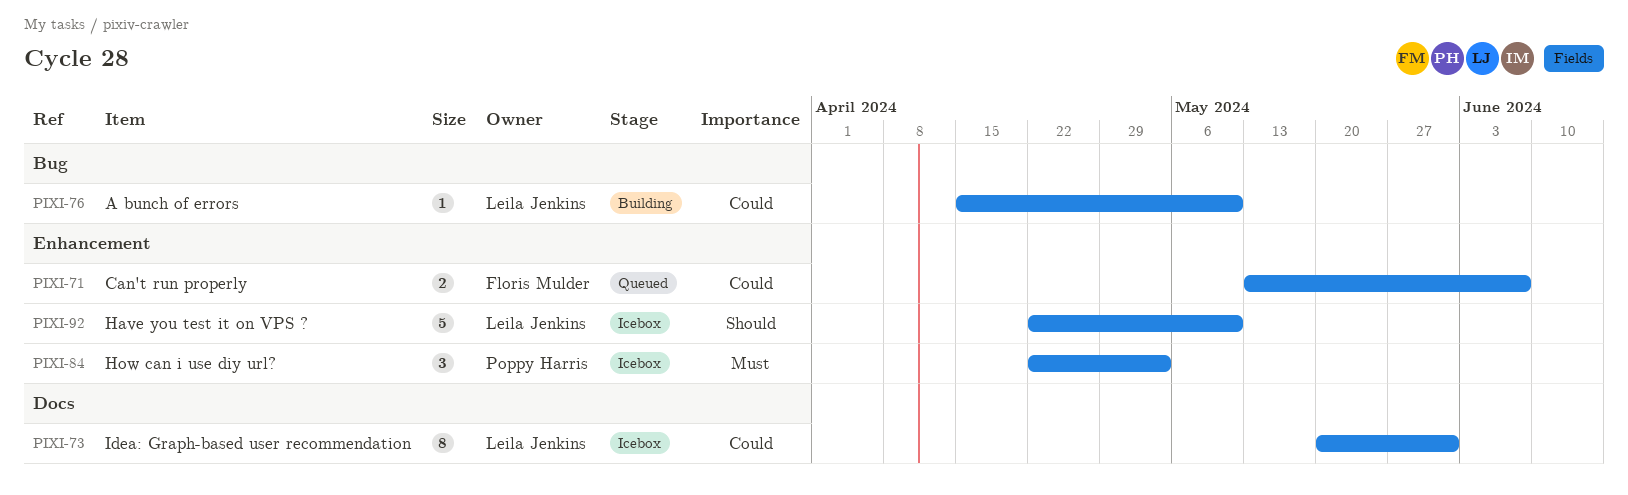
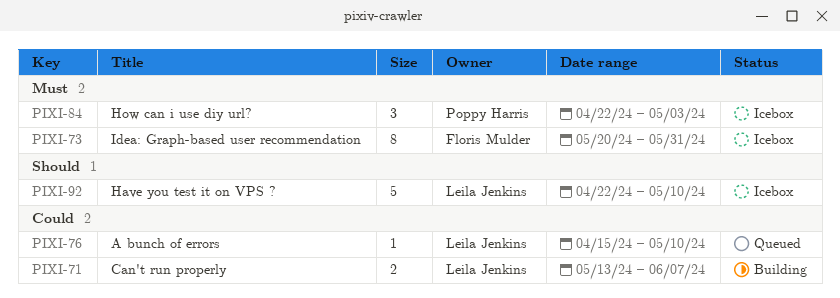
PIXI-71, status: Queued -> Building
PIXI-71, owner: Floris Mulder -> Leila Jenkins
PIXI-73, owner: Leila Jenkins -> Floris Mulder
PIXI-73, priority: Could -> Must
PIXI-76, status: Building -> Queued

